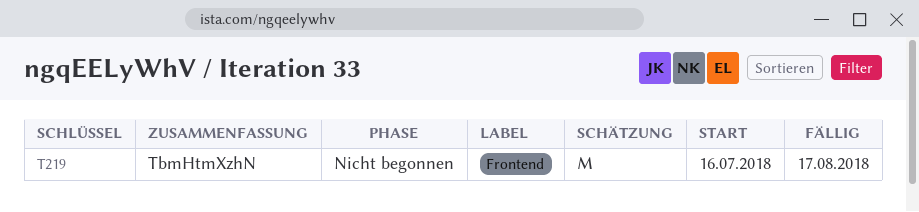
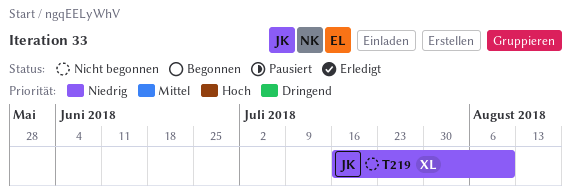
T219, estimate: M -> XL
T219, due: Aug 17 -> Aug 10

